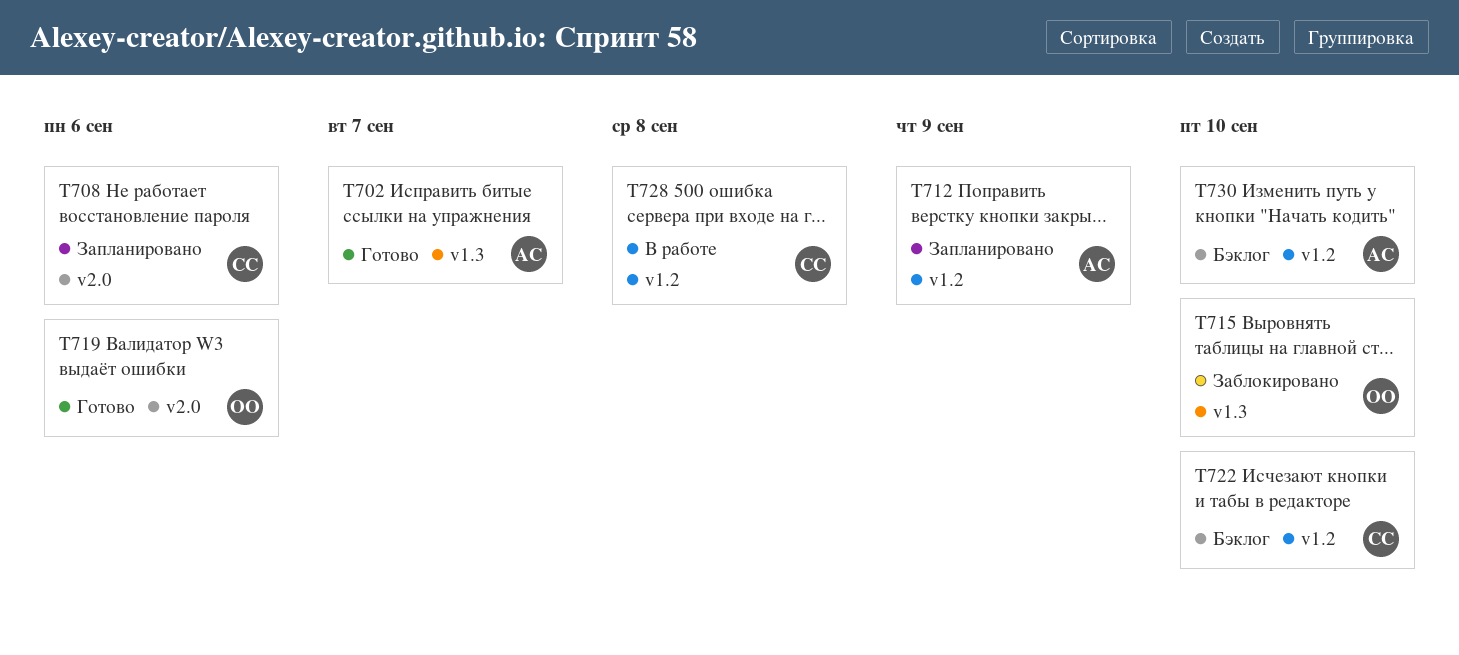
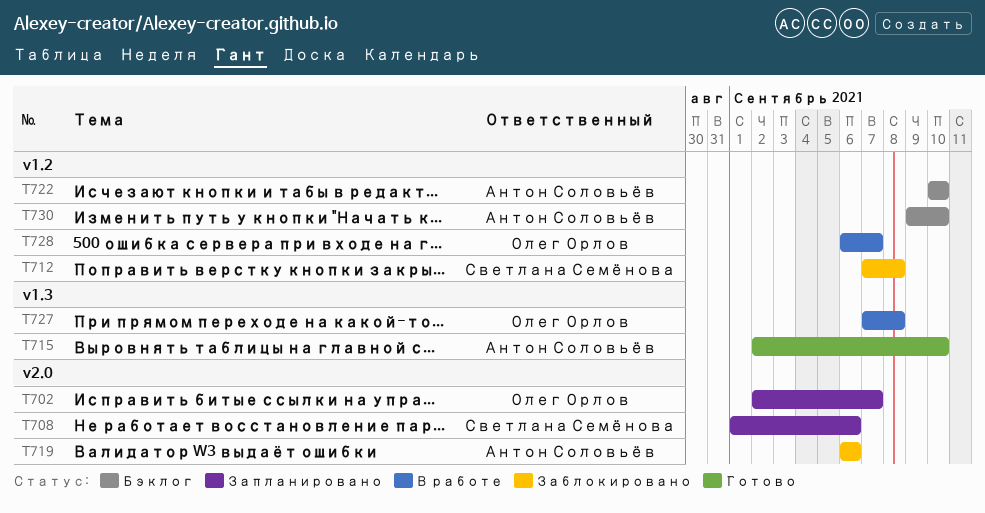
T702, status: Готово -> Запланировано
T702, owner: Антон Соловьёв -> Олег Орлов
T702, label: v1.3 -> v2.0
T712, status: Запланировано -> Заблокировано
T712, owner: Антон Соловьёв -> Светлана Семёнова
T712, due: Sep 9 -> Sep 8
T715, status: Заблокировано -> Готово
T715, owner: Олег Орлов -> Антон Соловьёв
T719, status: Готово -> Заблокировано
T719, owner: Олег Орлов -> Антон Соловьёв
T722, owner: Светлана Семёнова -> Антон Соловьёв
T727: none -> present
T728, owner: Светлана Семёнова -> Олег Орлов
T728, due: Sep 8 -> Sep 7

